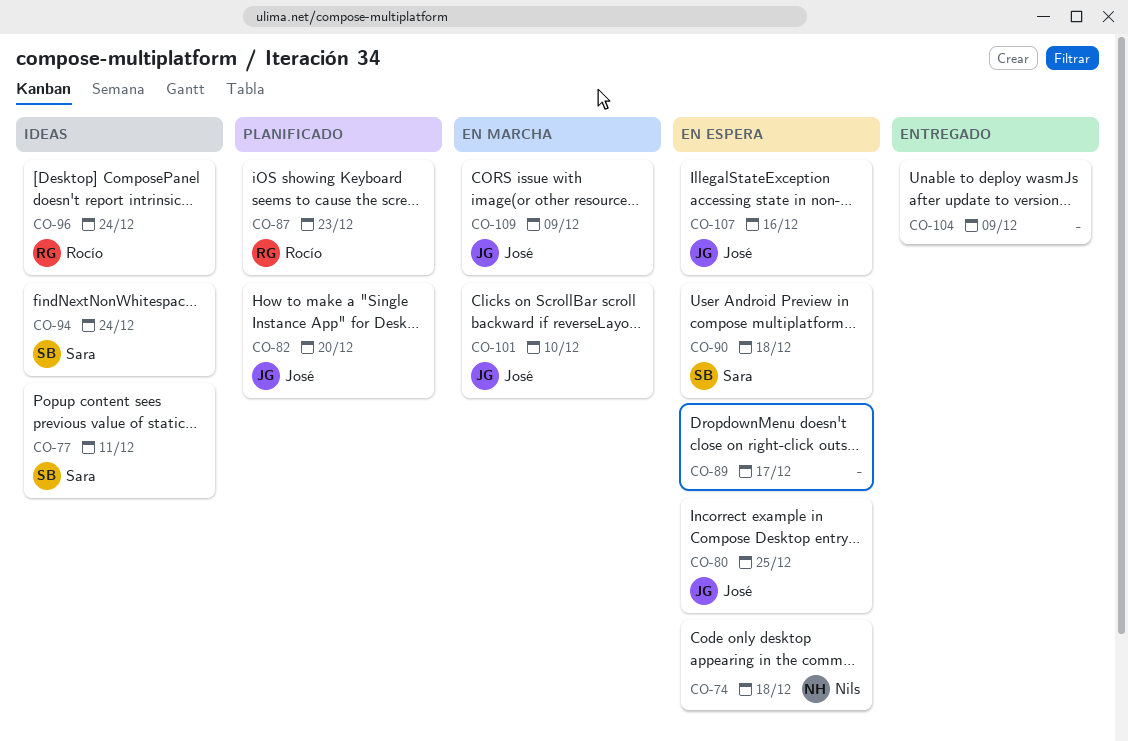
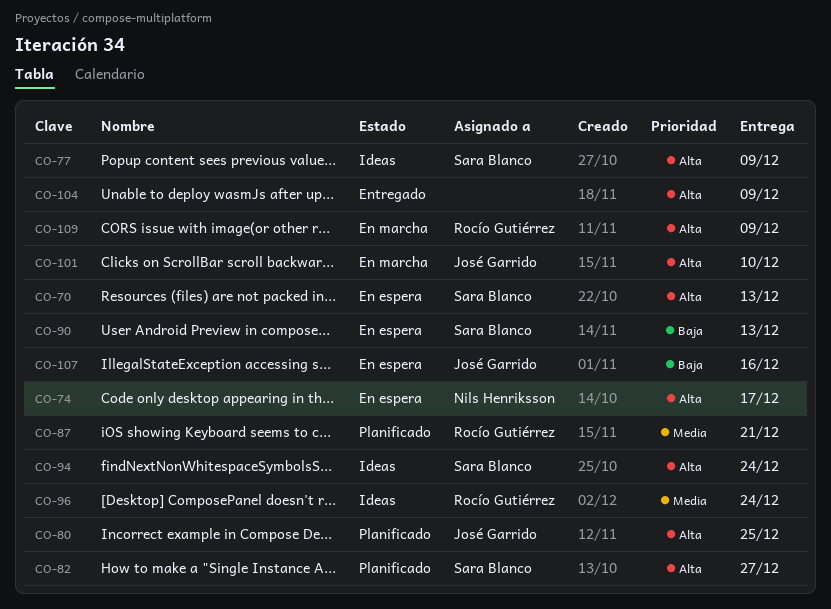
CO-70: none -> present
CO-74, due: Dec 18 -> Dec 17
CO-77, due: Dec 11 -> Dec 9
CO-80, status: En espera -> Planificado
CO-82, owner: José Garrido -> Sara Blanco
CO-82, due: Dec 20 -> Dec 27
CO-87, due: Dec 23 -> Dec 21
CO-89: present -> none
CO-90, due: Dec 18 -> Dec 13
CO-109, owner: José Garrido -> Rocío Gutiérrez

